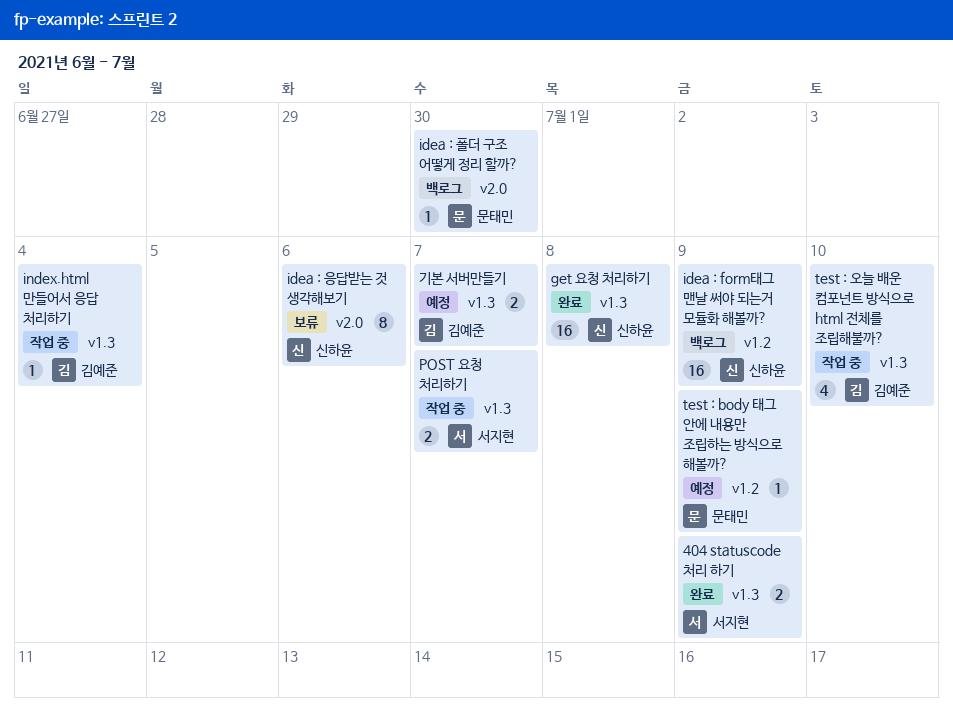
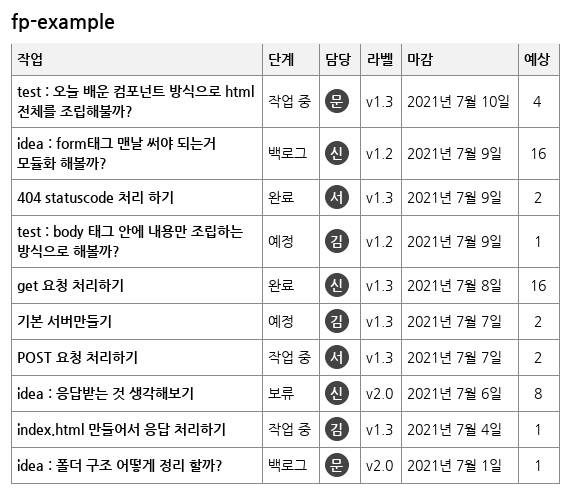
idea : 폴더 구조 어떻게 정리 할까?, due: Jun 30 -> Jul 1
test : body 태그 안에 내용만 조립하는 방식으로 해볼까?, owner: 문태민 -> 김예준
test : 오늘 배운 컴포넌트 방식으로 html 전체를 조립해불까?, owner: 김예준 -> 문태민

